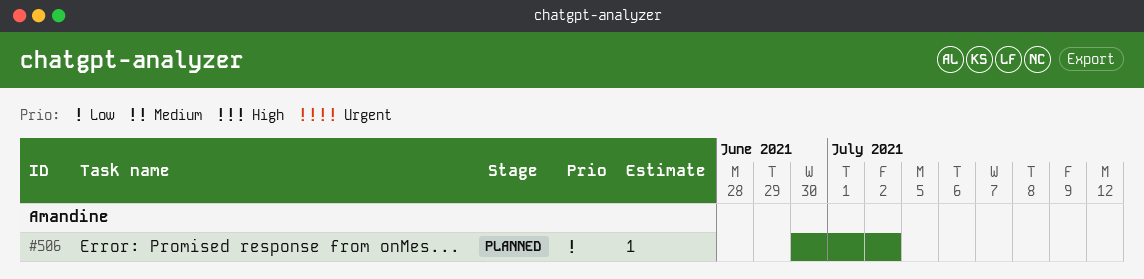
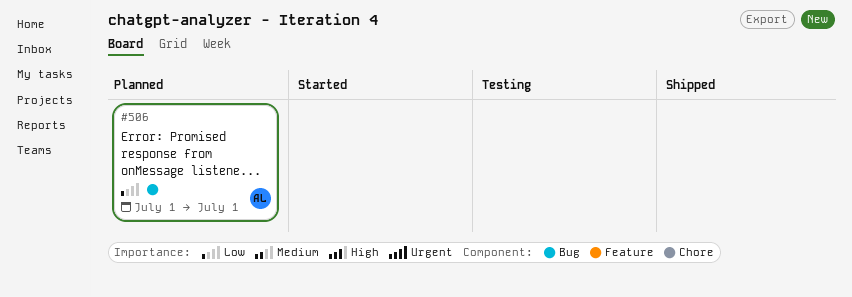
#506, start: Jun 30 -> Jul 1
#506, due: Jul 2 -> Jul 1

